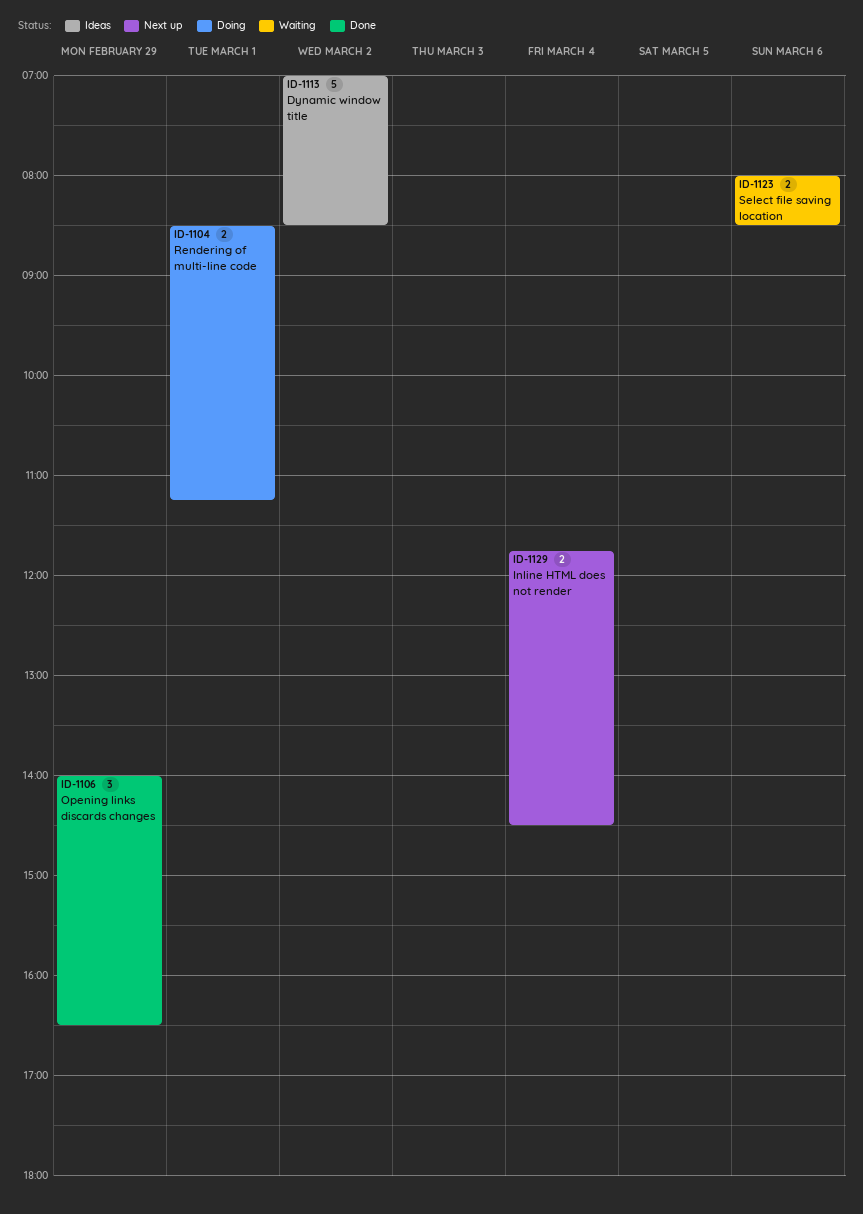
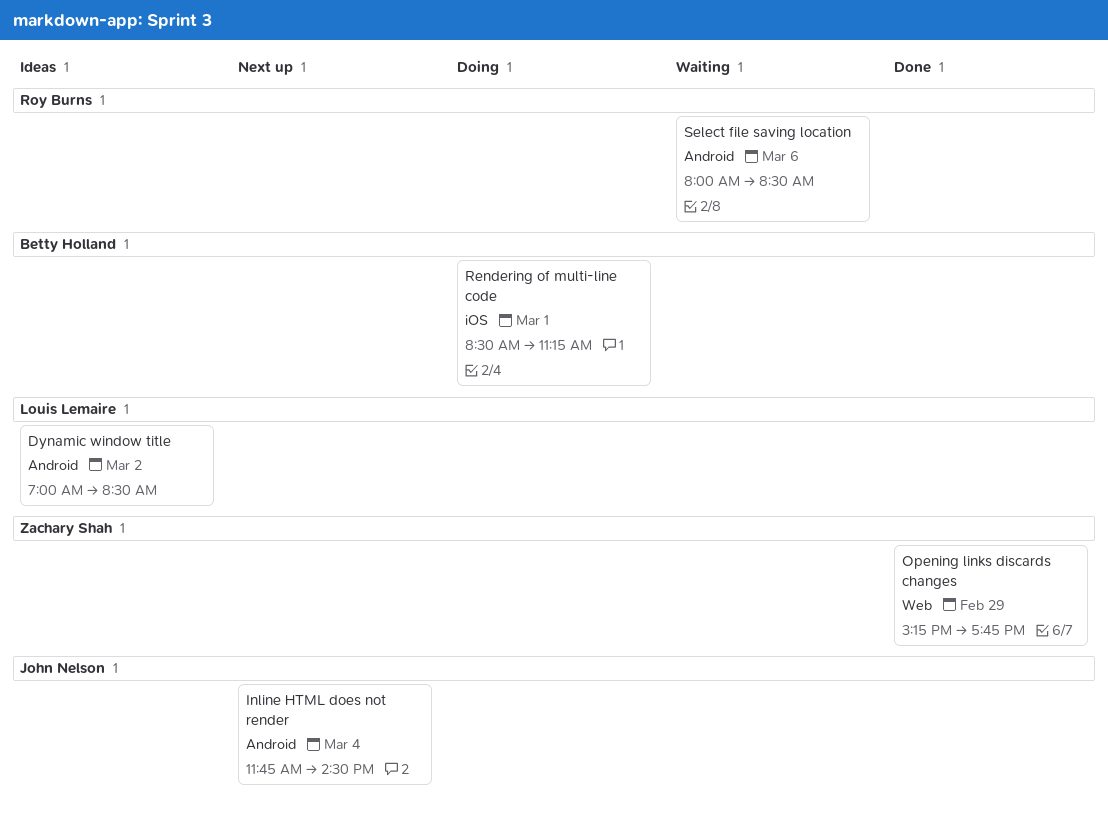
Opening links discards changes, begins: 14:00 -> 15:15
Opening links discards changes, ends: 16:30 -> 17:45

